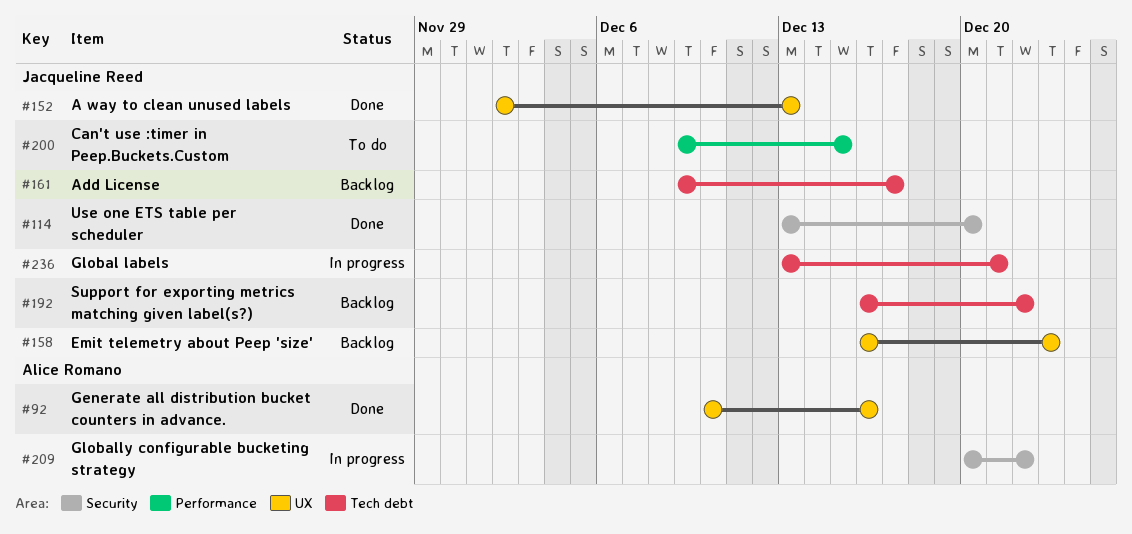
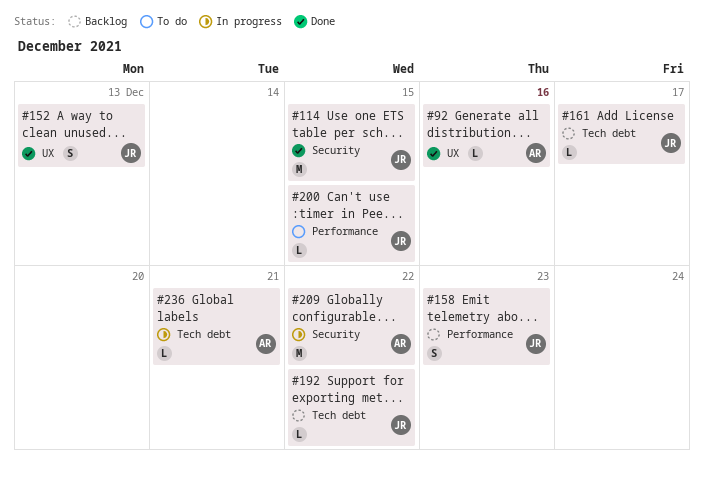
#114, due: Dec 20 -> Dec 15
#158, label: UX -> Performance
#236, owner: Jacqueline Reed -> Alice Romano

